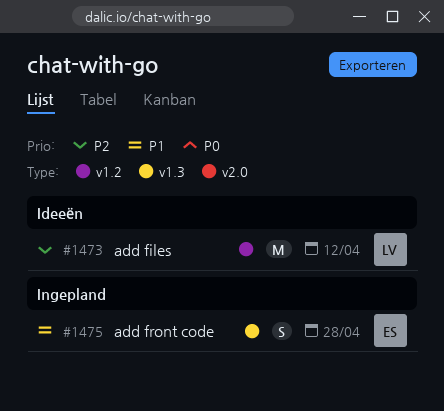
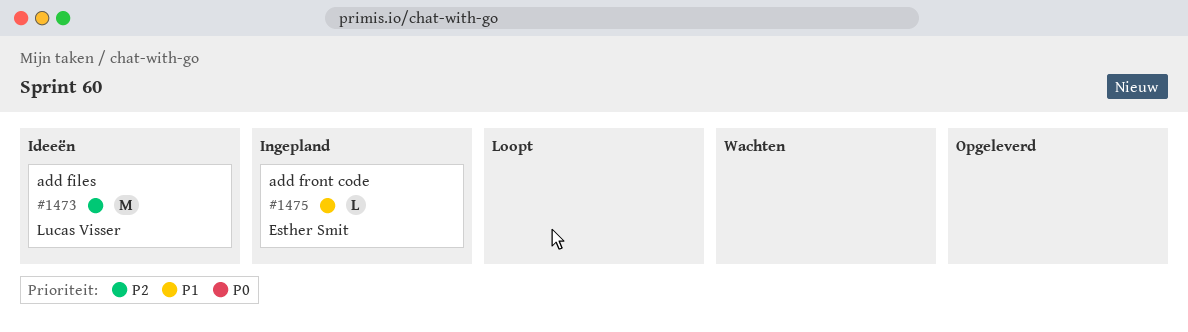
#1475, estimate: S -> L

